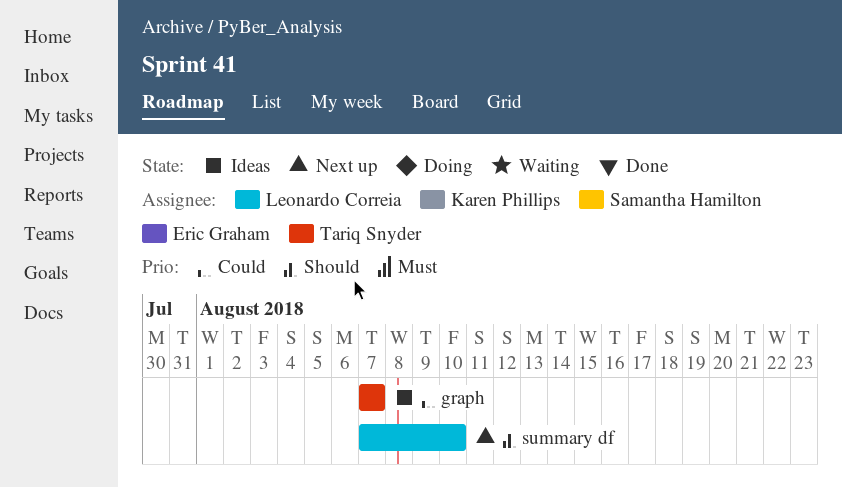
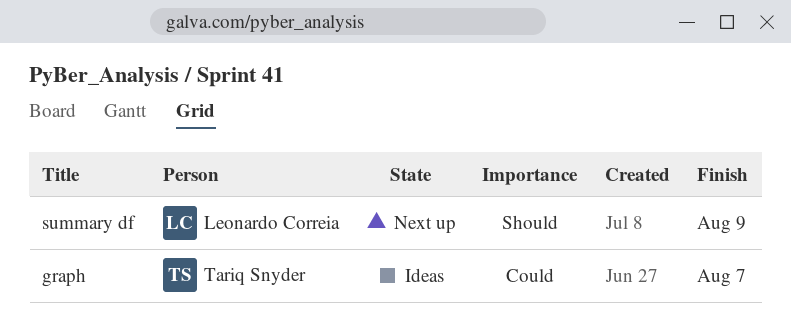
summary df, due: Aug 10 -> Aug 9

